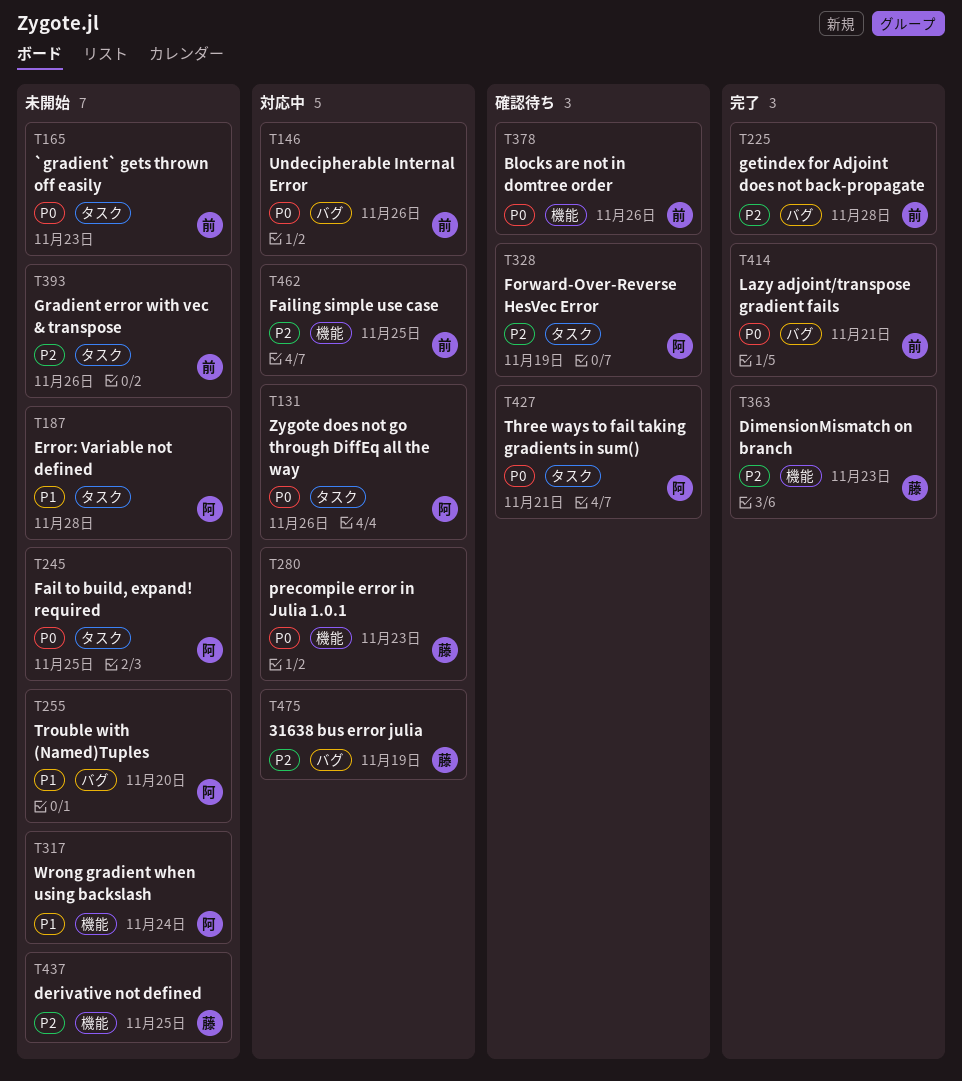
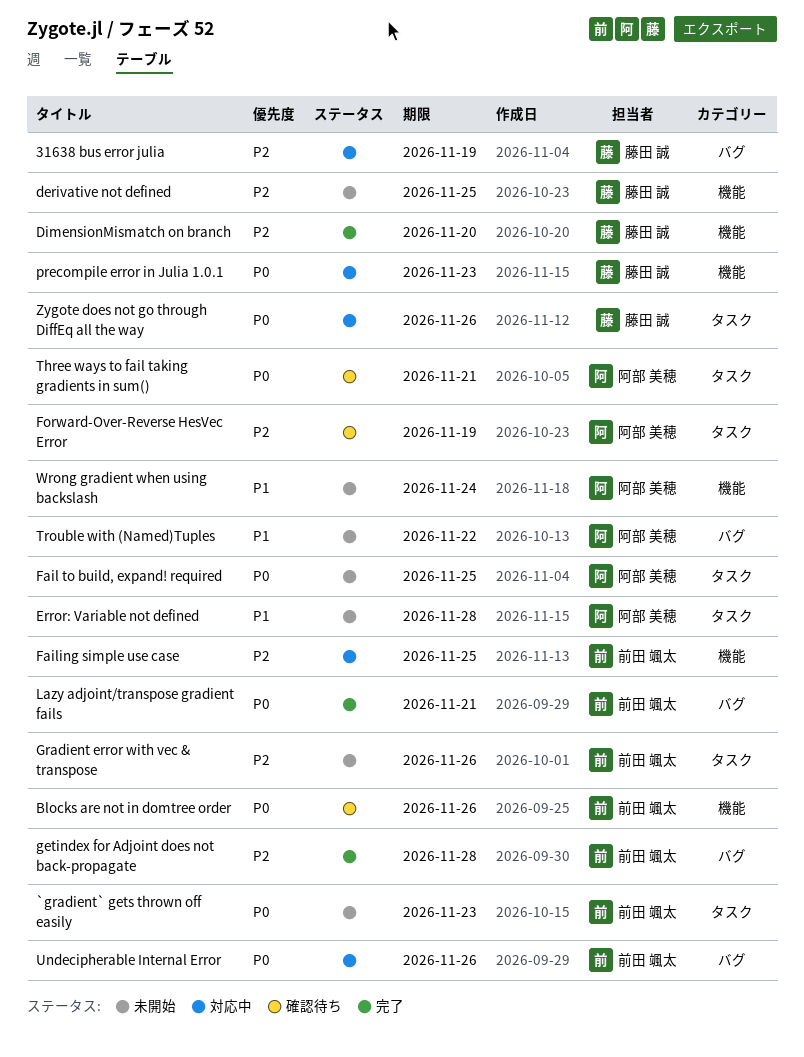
DimensionMismatch on branch, due: Nov 23 -> Nov 20
Trouble with (Named)Tuples, due: Nov 20 -> Nov 22
Zygote does not go through DiffEq all the way, owner: 阿部 美穂 -> 藤田 誠

